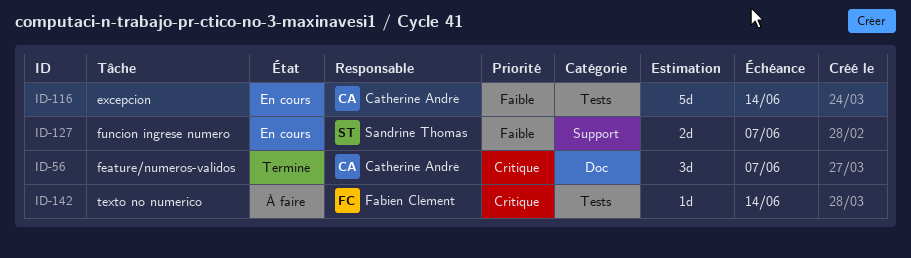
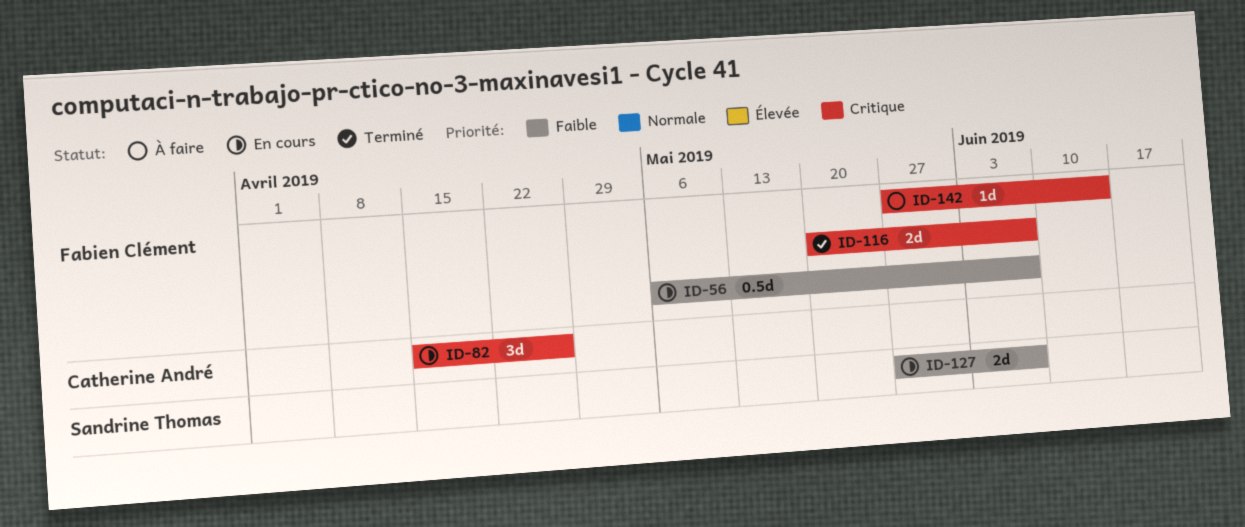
ID-56, status: Terminé -> En cours
ID-56, owner: Catherine André -> Fabien Clément
ID-56, priority: Critique -> Faible
ID-56, estimate: 3d -> 0.5d
ID-82: none -> present
ID-116, status: En cours -> Terminé
ID-116, owner: Catherine André -> Fabien Clément
ID-116, priority: Faible -> Critique
ID-116, estimate: 5d -> 2d
ID-116, due: Jun 14 -> Jun 7

